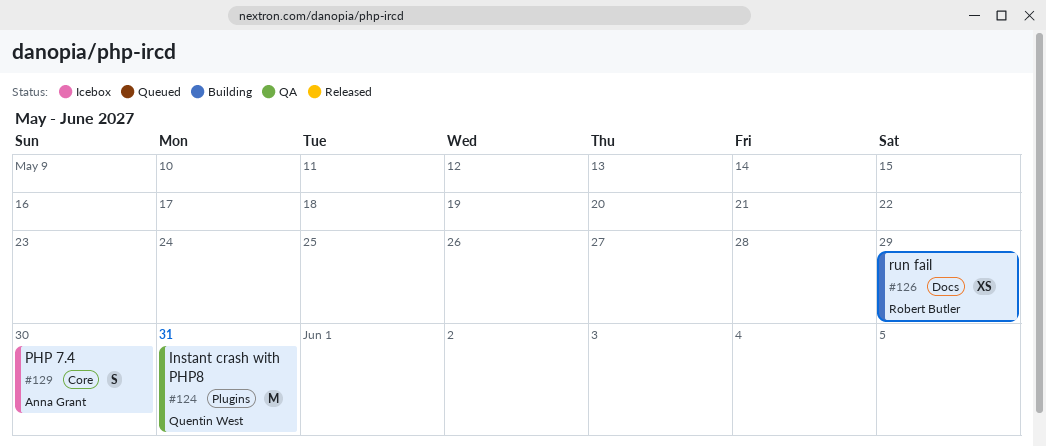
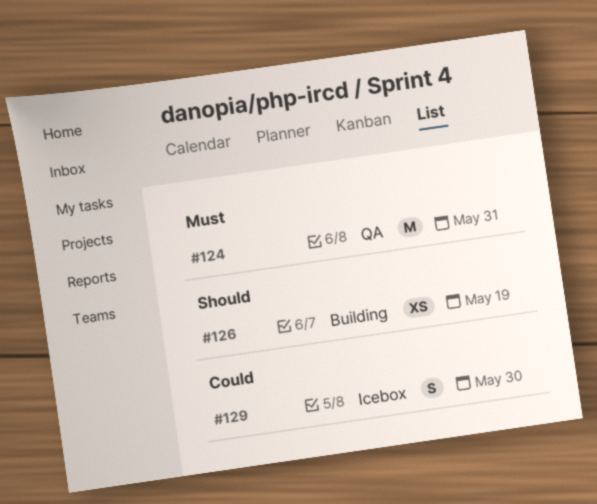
#126, due: May 29 -> May 19

